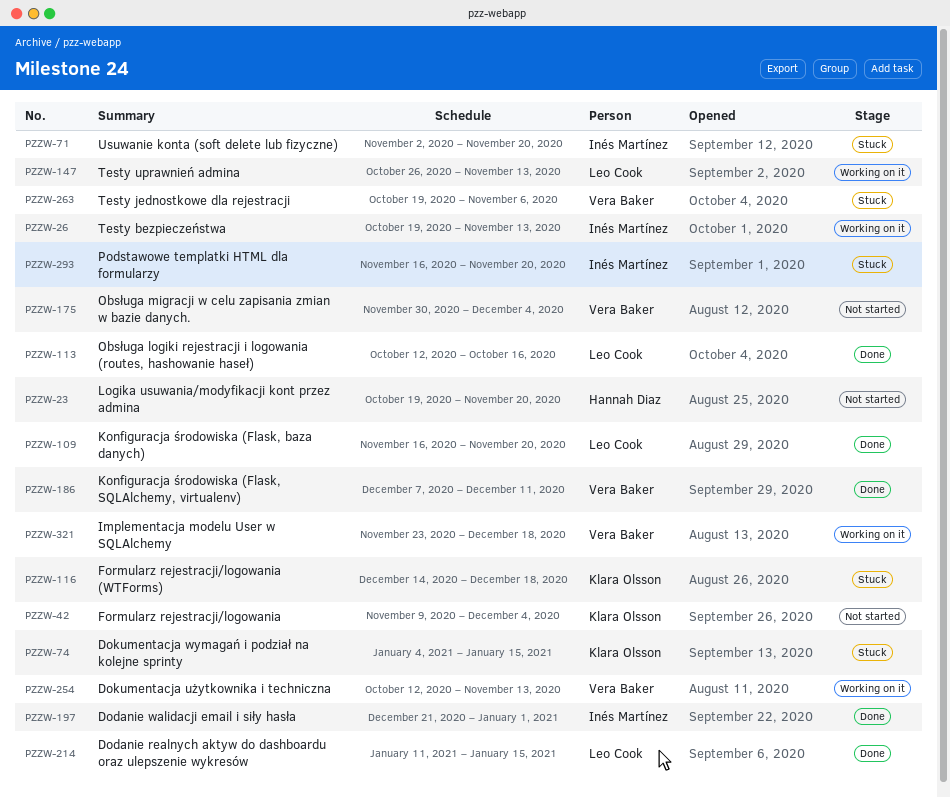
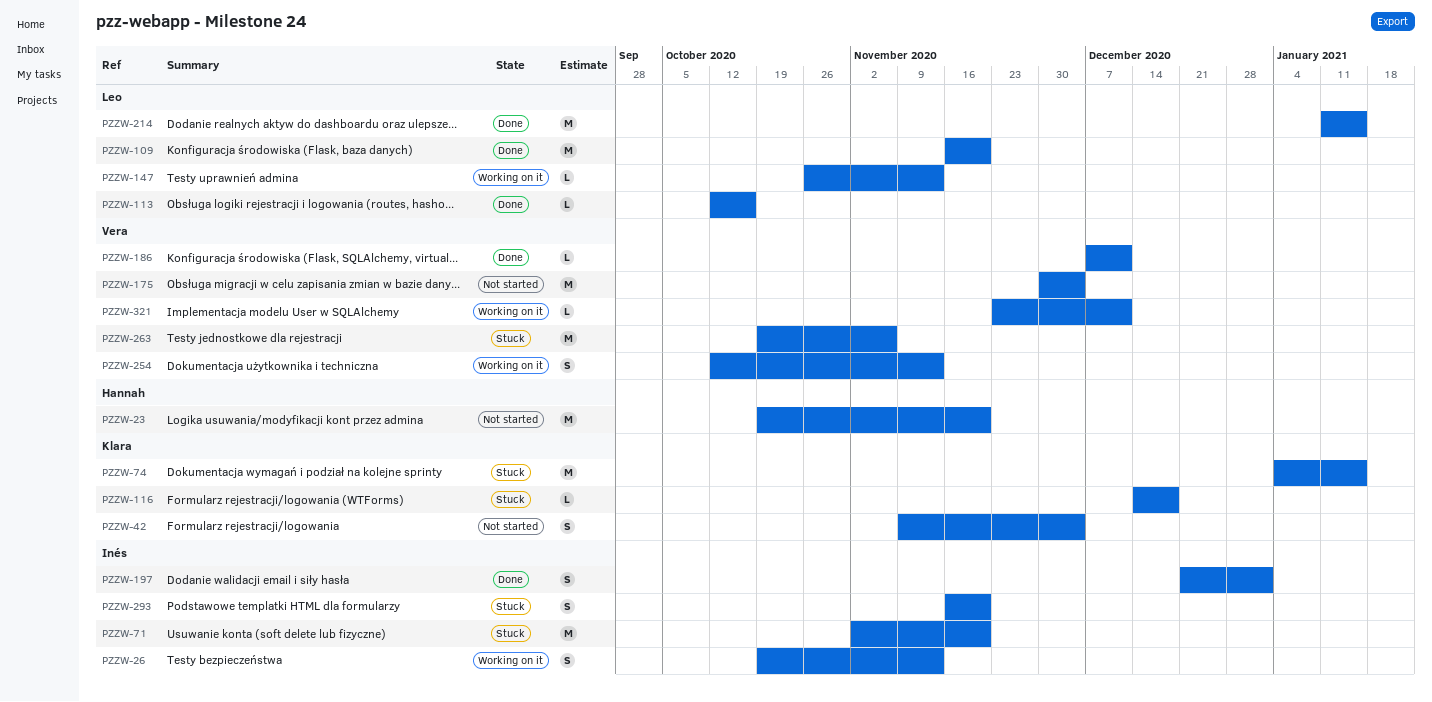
PZZW-321, due: Dec 18 -> Dec 11

